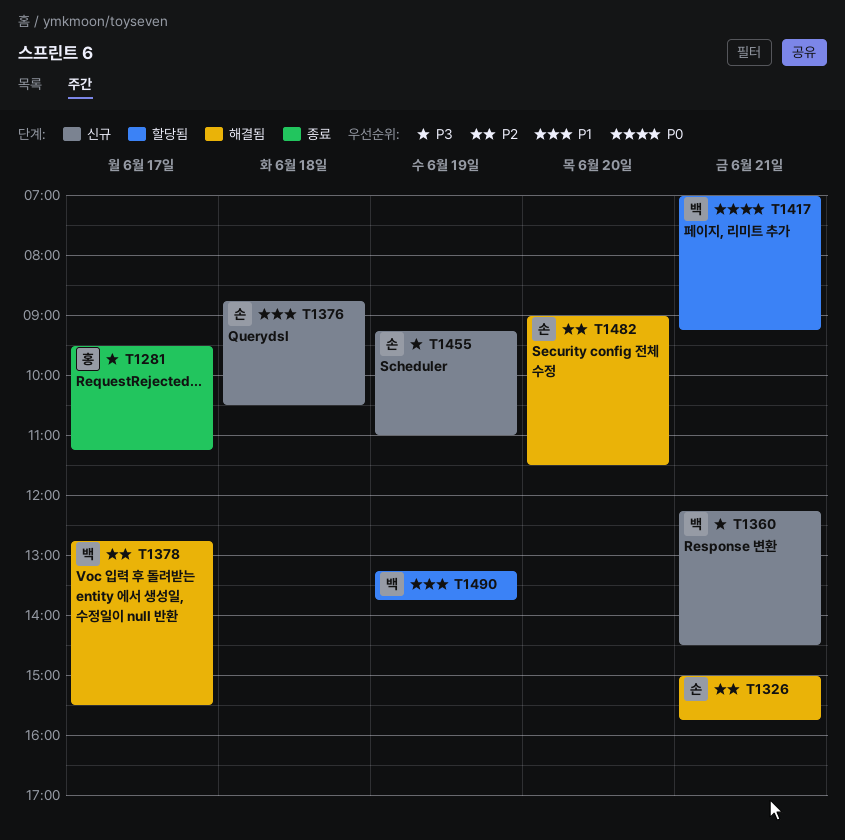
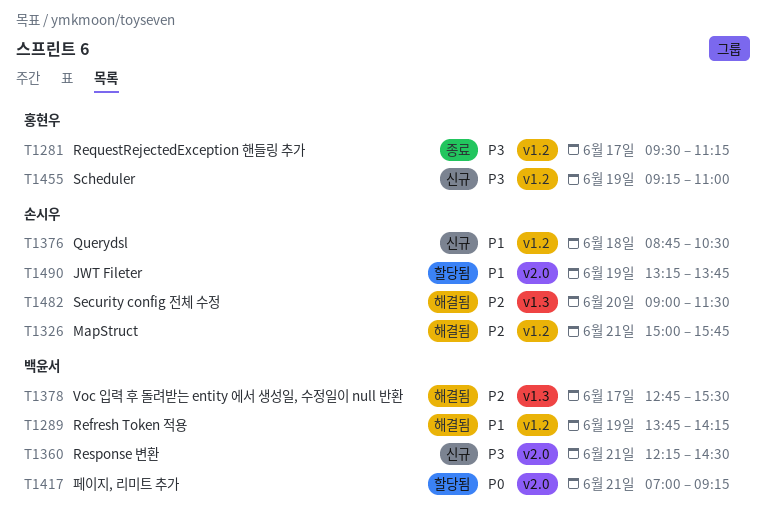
T1289: none -> present
T1455, owner: 손시우 -> 홍현우
T1490, owner: 백윤서 -> 손시우

